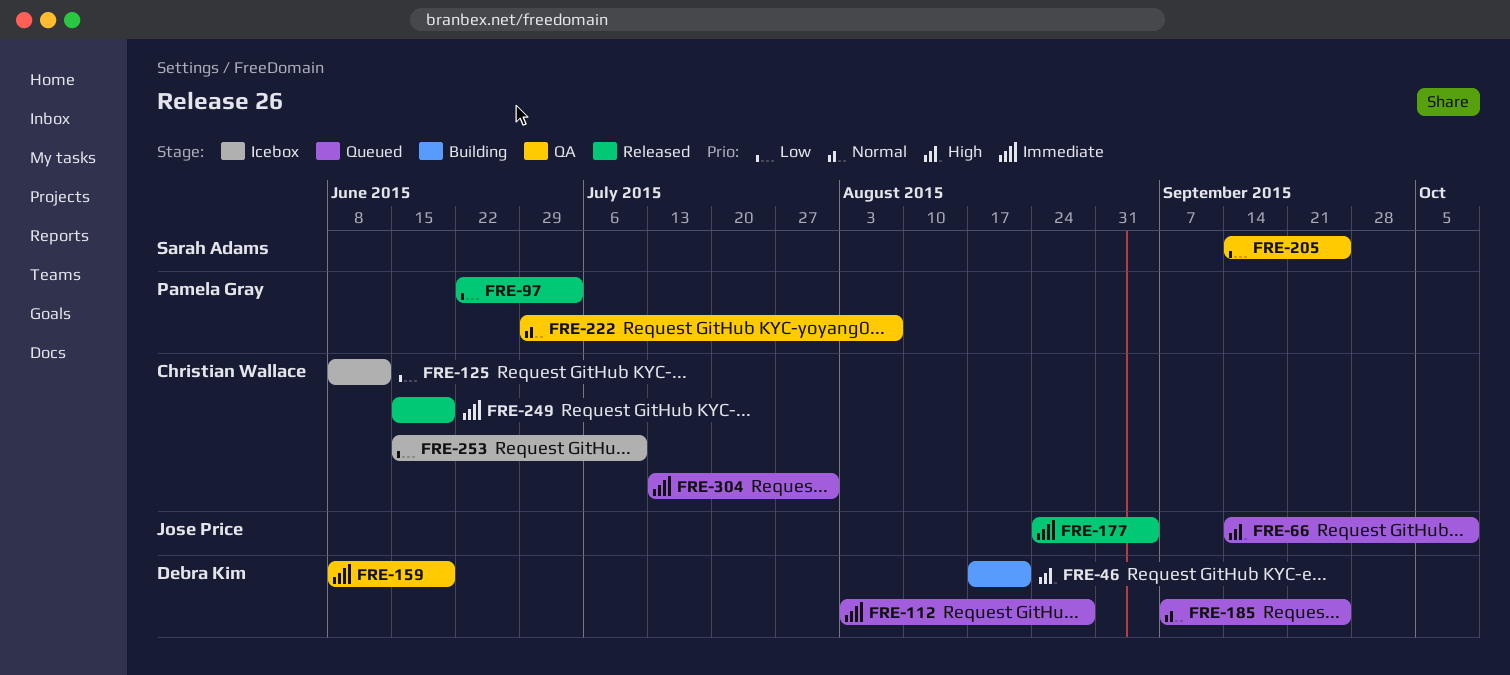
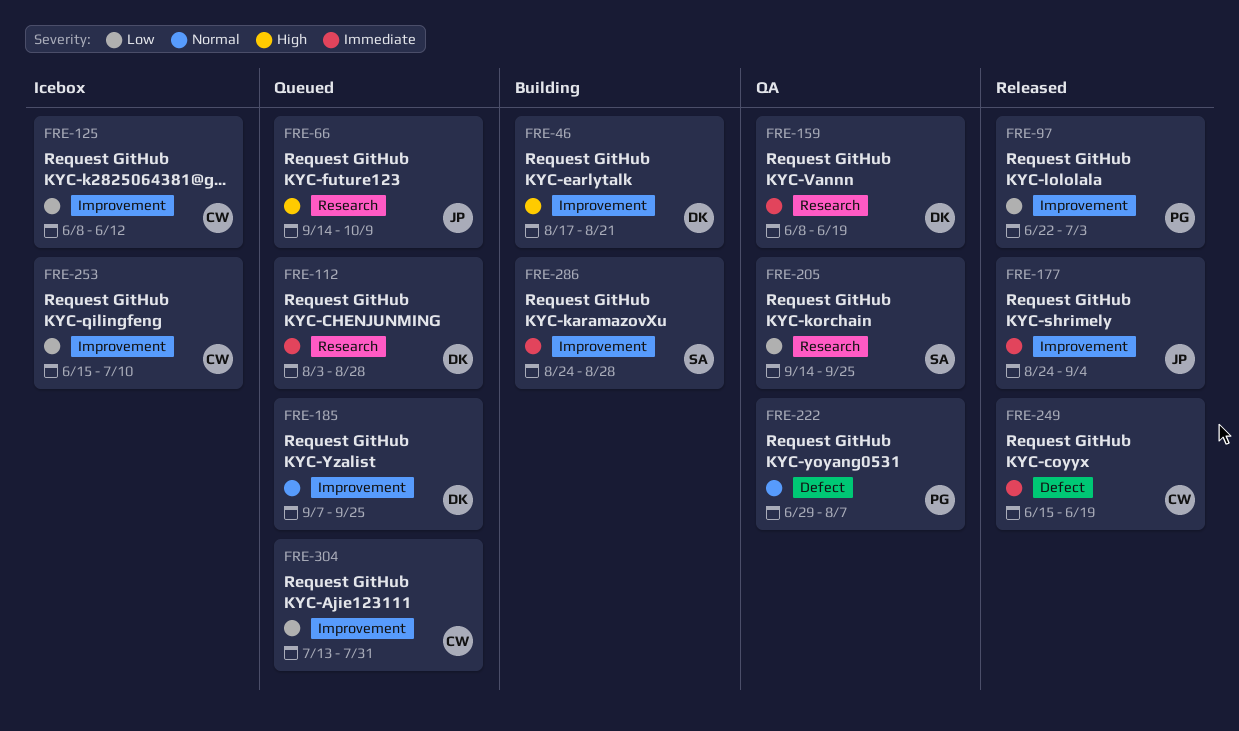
FRE-286: none -> present
FRE-304, priority: Immediate -> Low

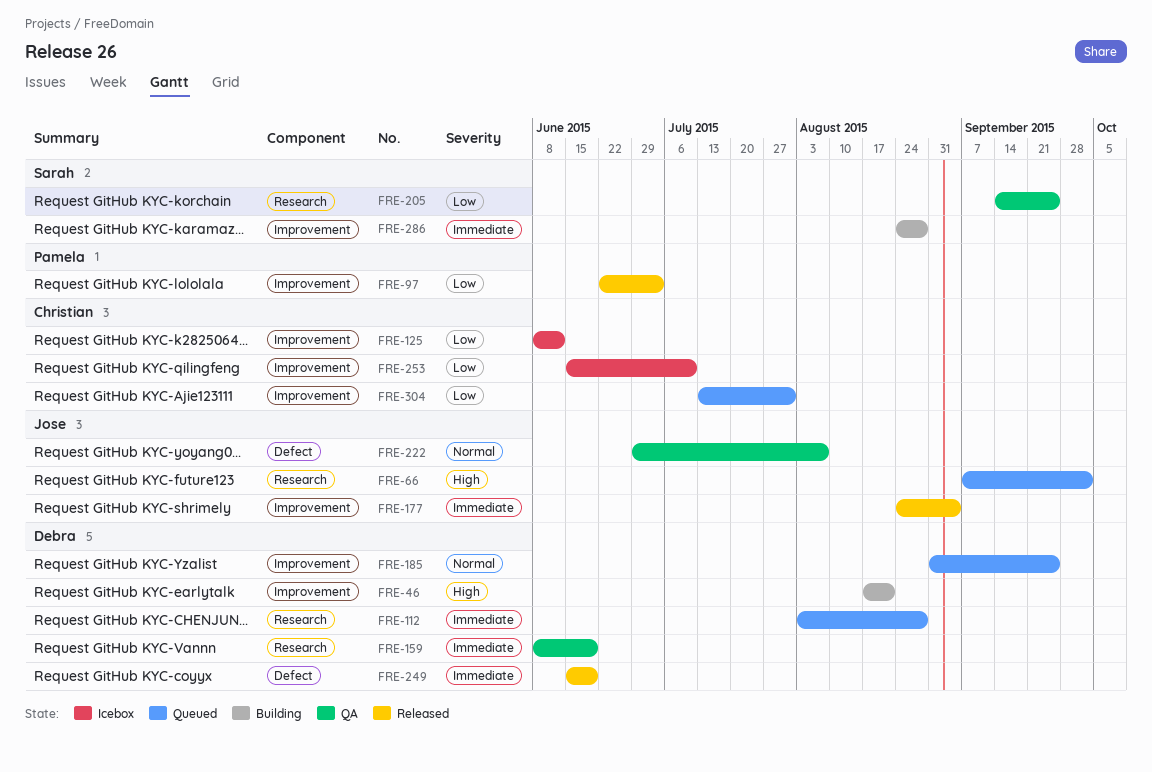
FRE-66, start: Sep 14 -> Sep 7
FRE-66, due: Oct 9 -> Oct 2
FRE-185, start: Sep 7 -> Aug 31
FRE-222, owner: Pamela -> Jose
FRE-249, owner: Christian -> Debra

